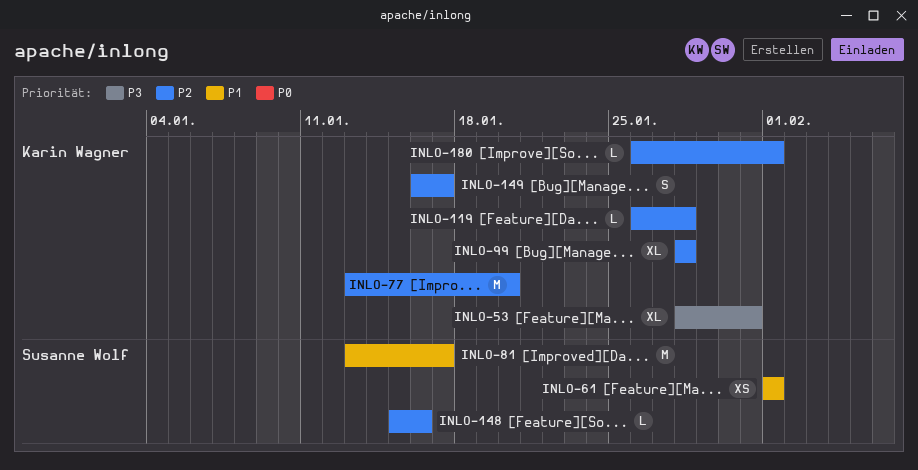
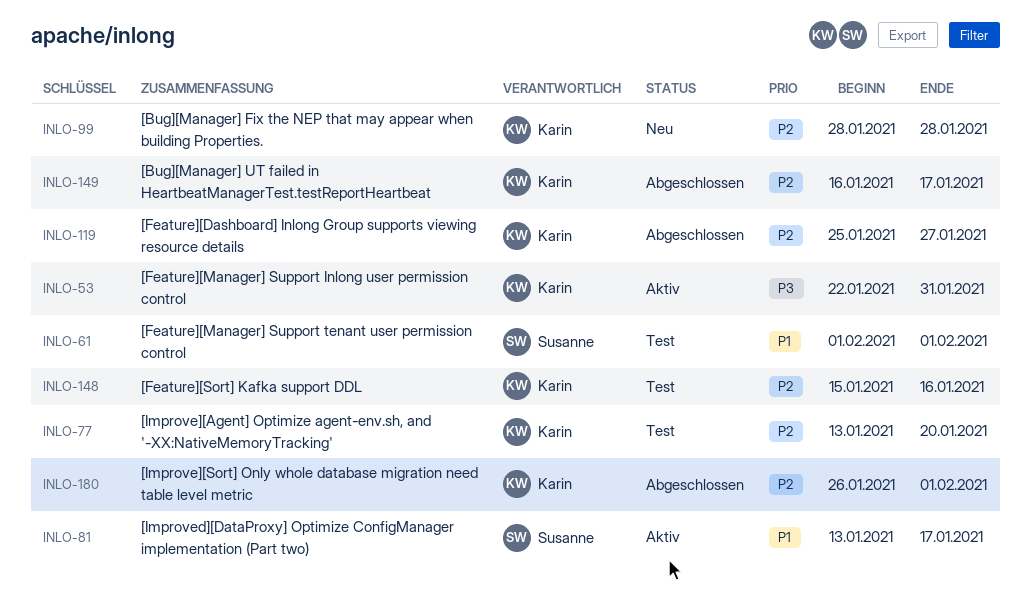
INLO-53, start: Jan 28 -> Jan 22
INLO-119, start: Jan 26 -> Jan 25
INLO-119, due: Jan 28 -> Jan 27
INLO-148, owner: Susanne Wolf -> Karin Wagner

